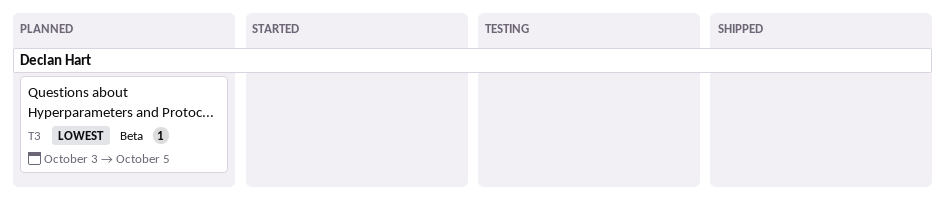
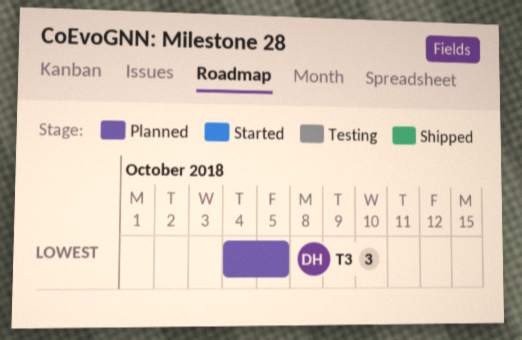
T3, estimate: 1 -> 3
T3, start: Oct 3 -> Oct 4

